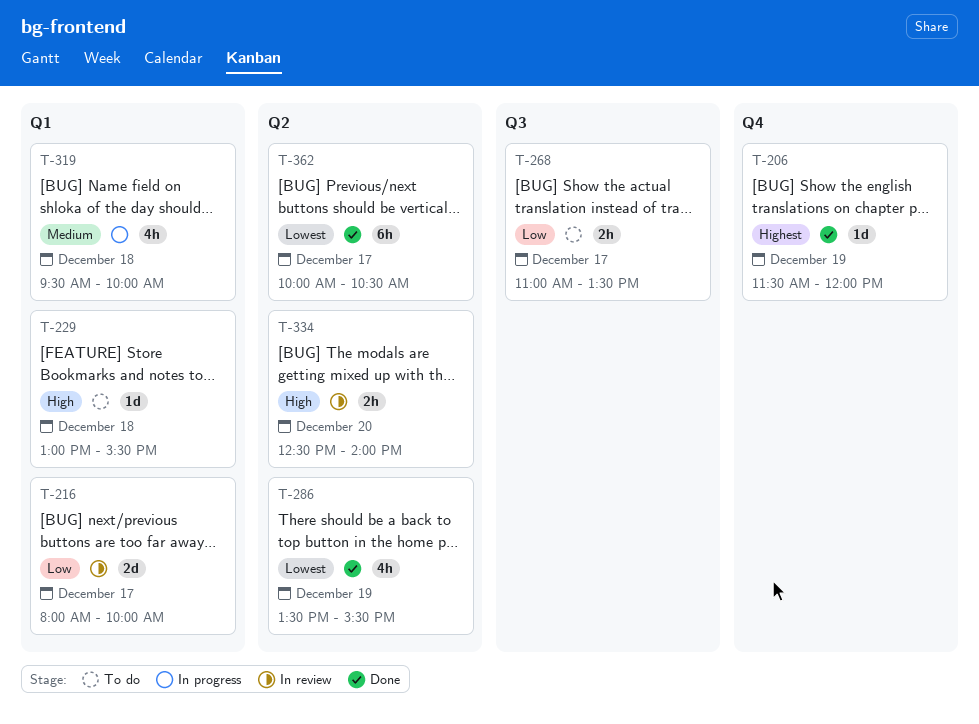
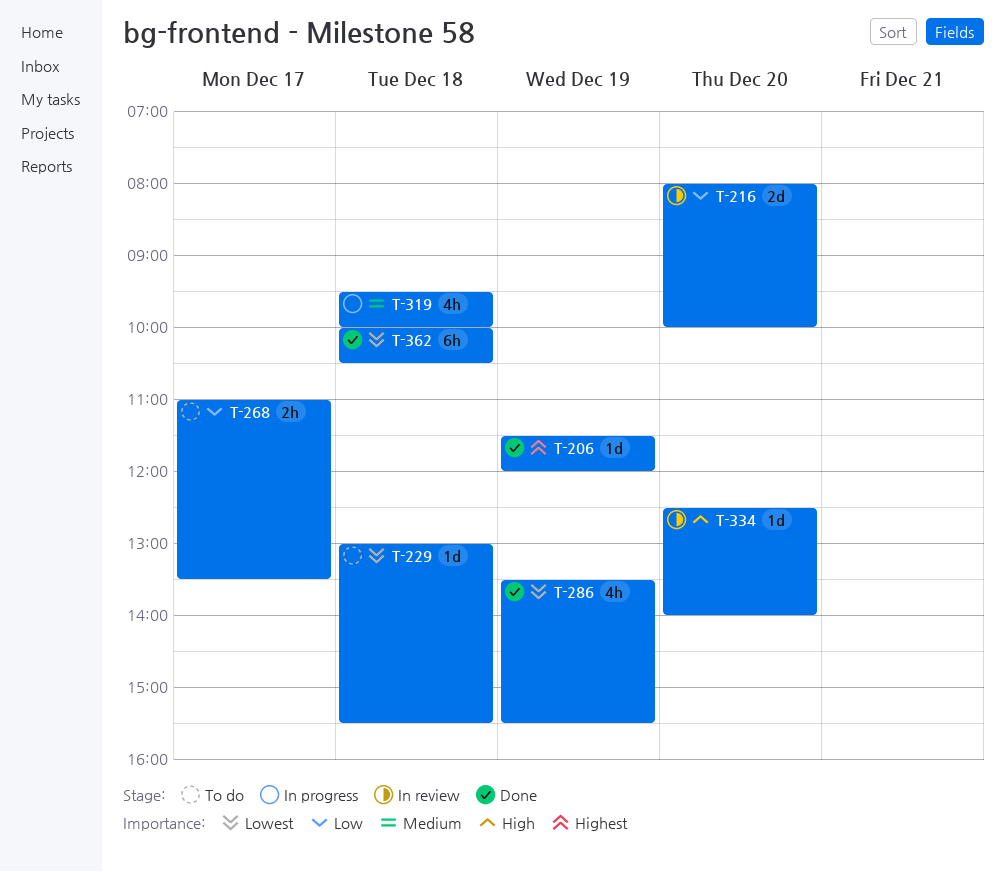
T-216, day: Dec 17 -> Dec 20
T-229, priority: High -> Lowest
T-334, estimate: 2h -> 1d
T-362, day: Dec 17 -> Dec 18

